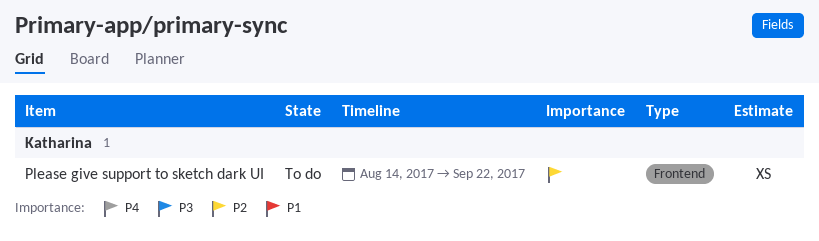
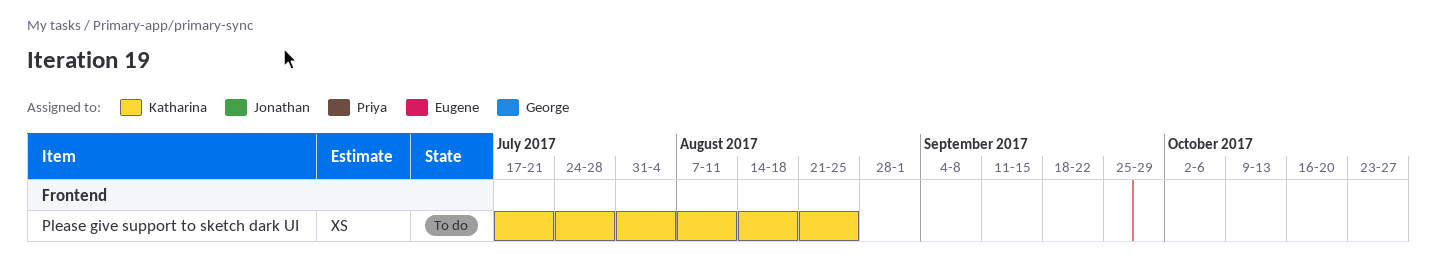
Please give support to sketch dark UI, start: Aug 14 -> Jul 17
Please give support to sketch dark UI, due: Sep 22 -> Aug 25

